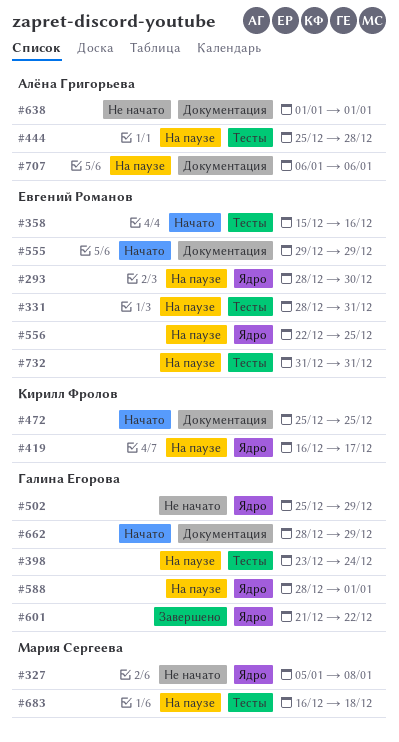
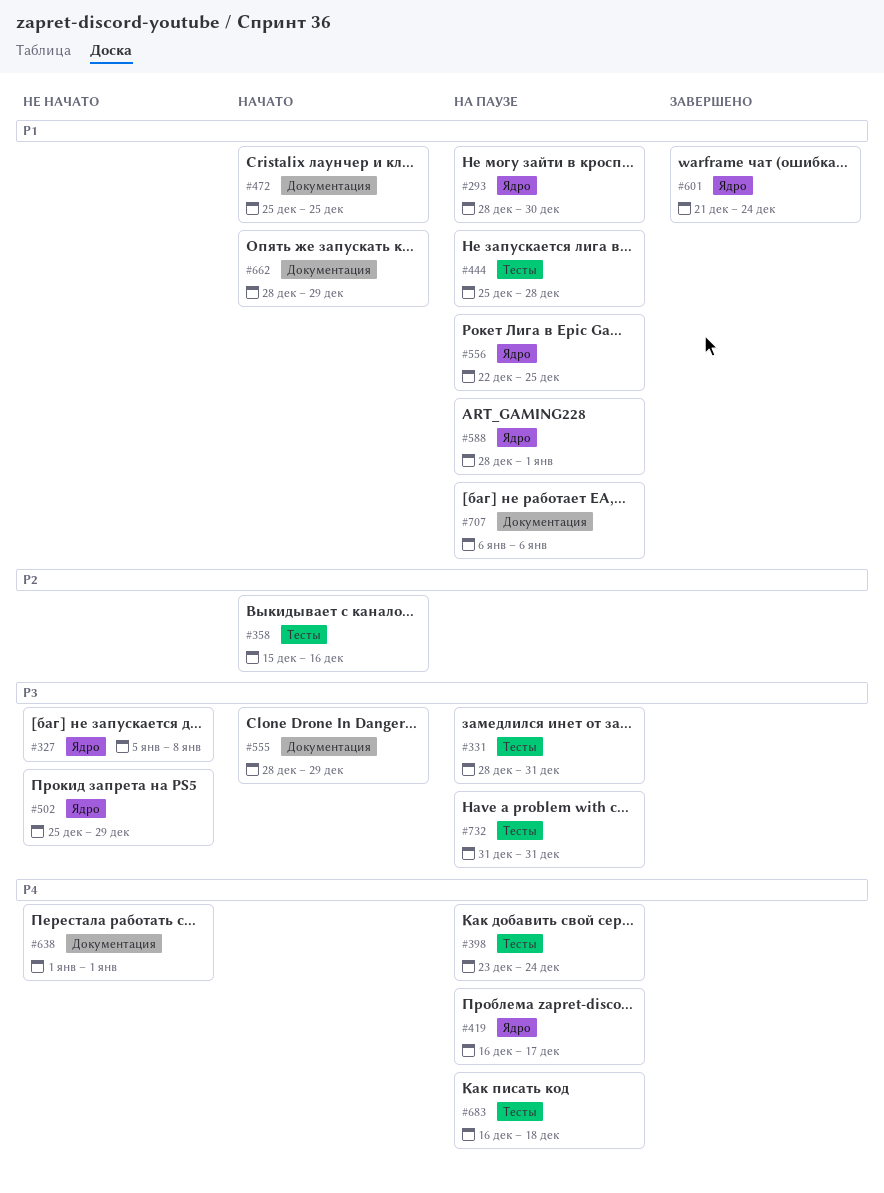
#555, start: Dec 29 -> Dec 28
#601, due: Dec 22 -> Dec 24

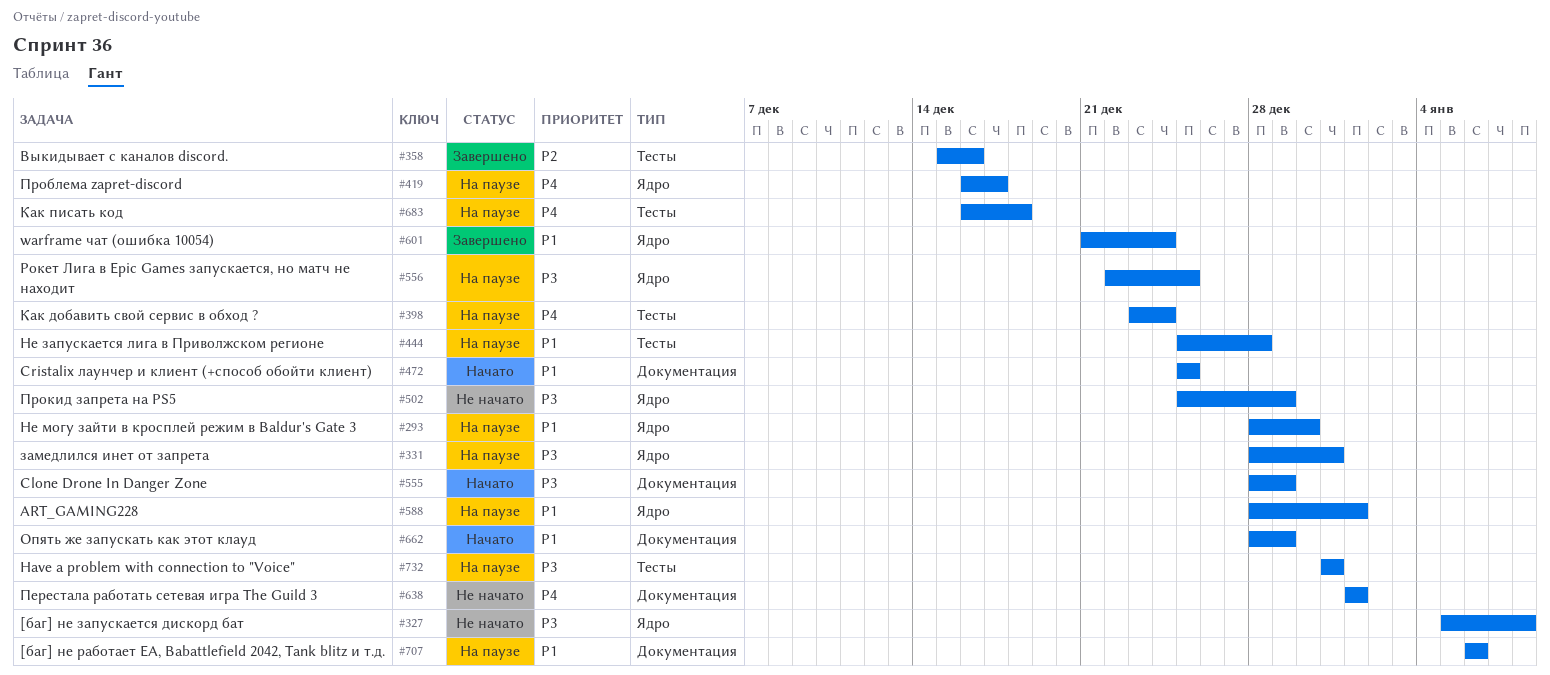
#331, label: Тесты -> Ядро
#358, status: Начато -> Завершено
#556, priority: P1 -> P3

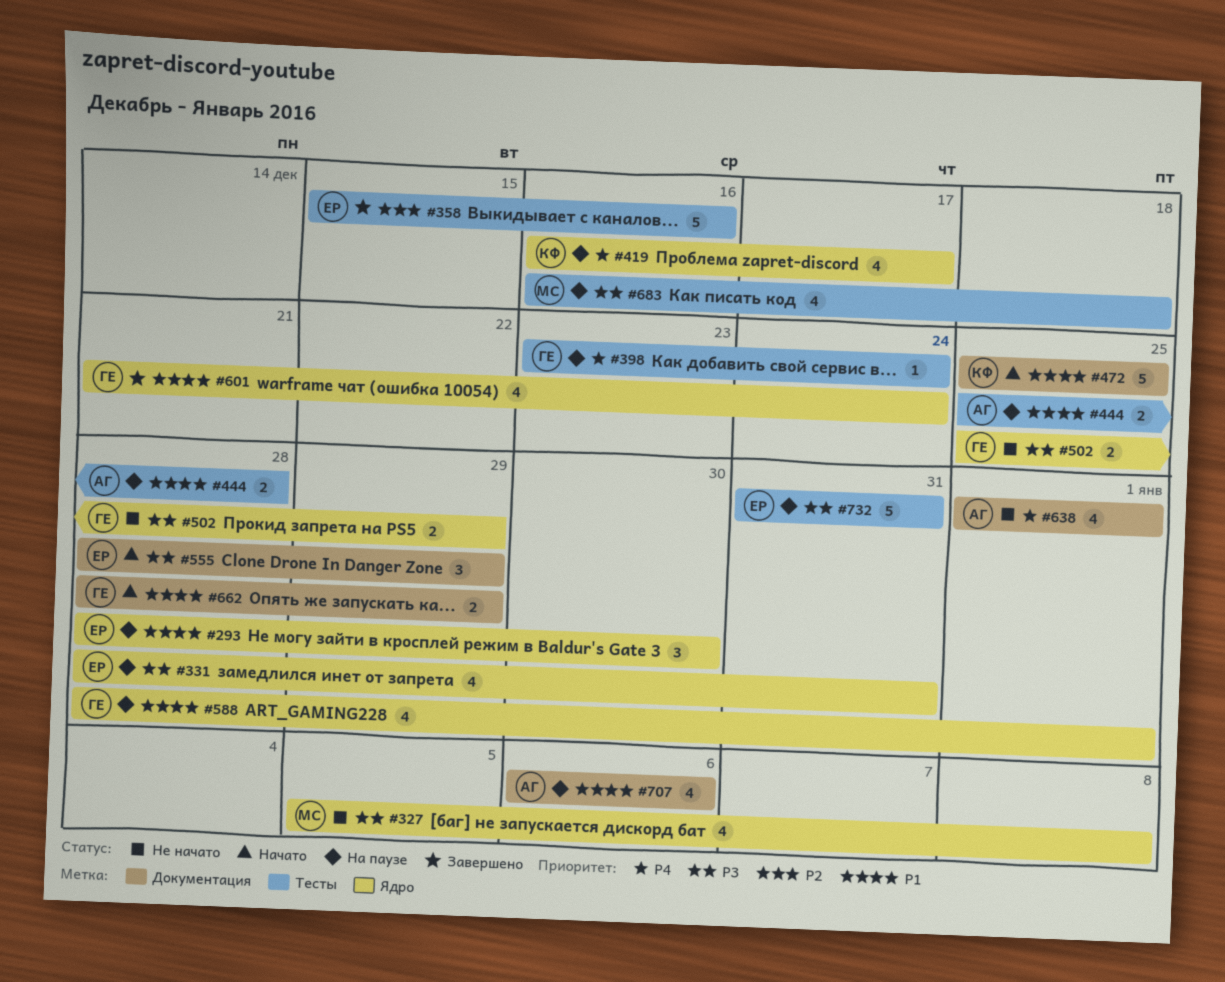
#556: present -> none
#683, priority: P4 -> P3

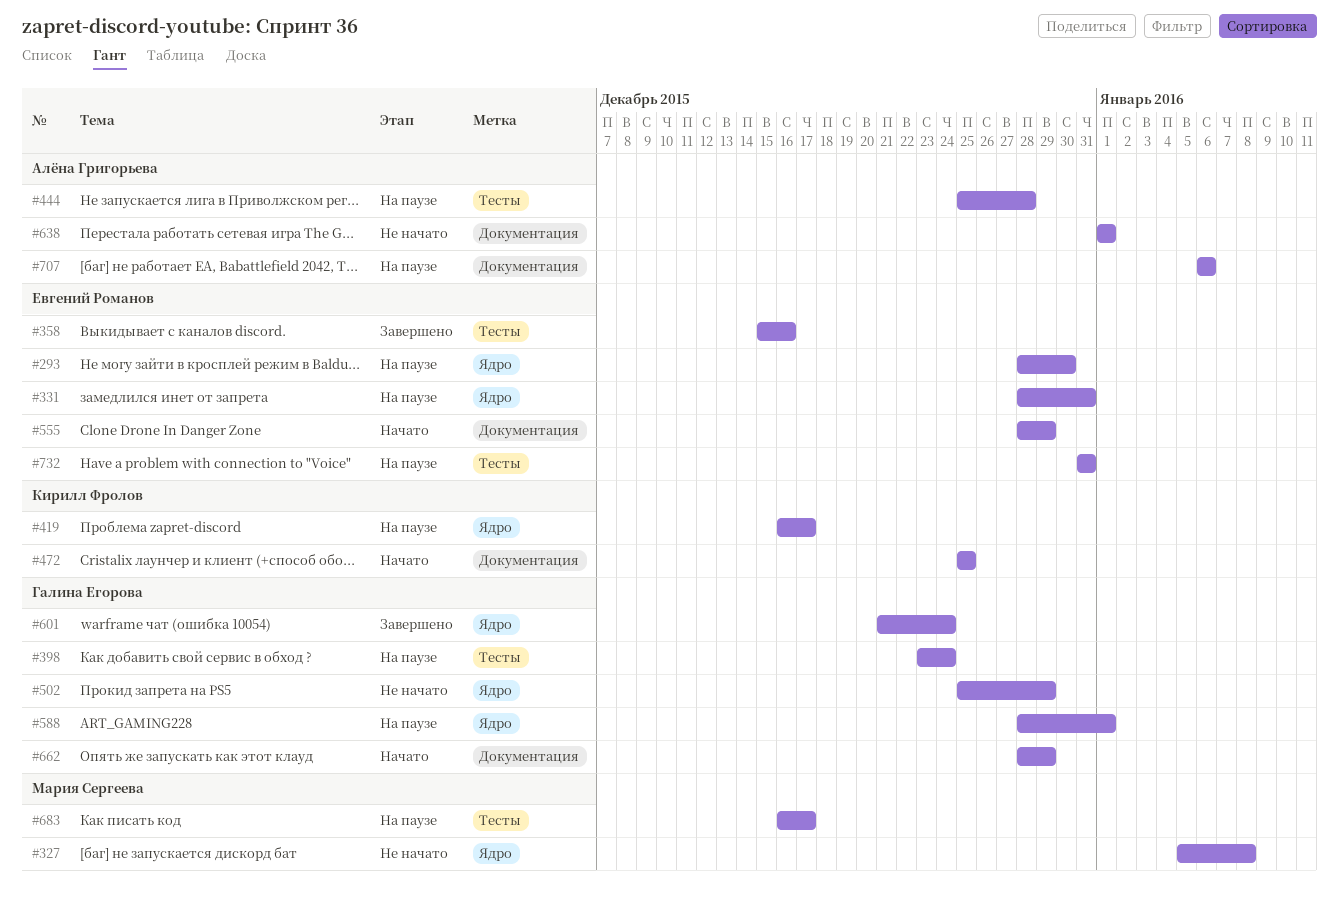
#683, due: Dec 18 -> Dec 17

